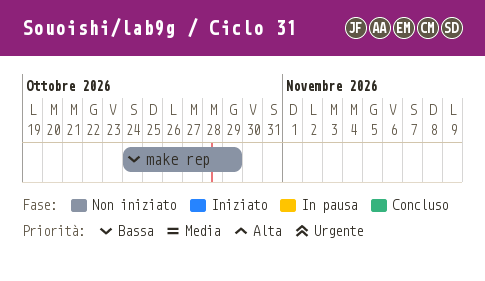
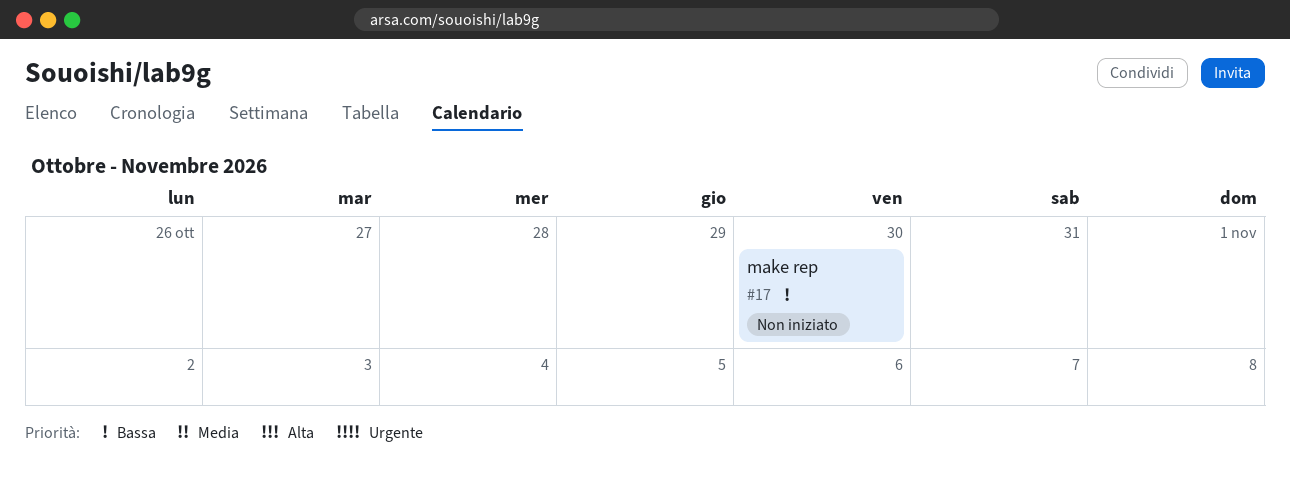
make rep, due: Oct 29 -> Oct 30

